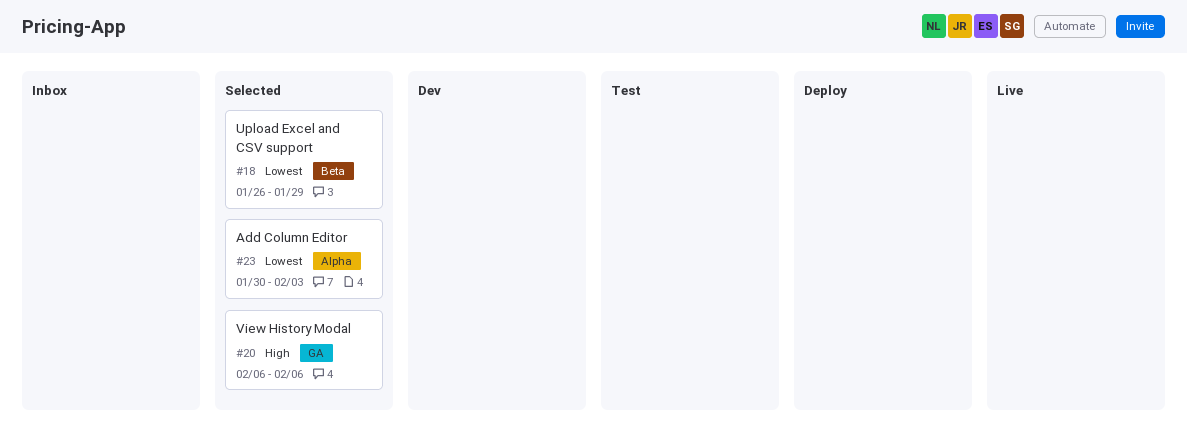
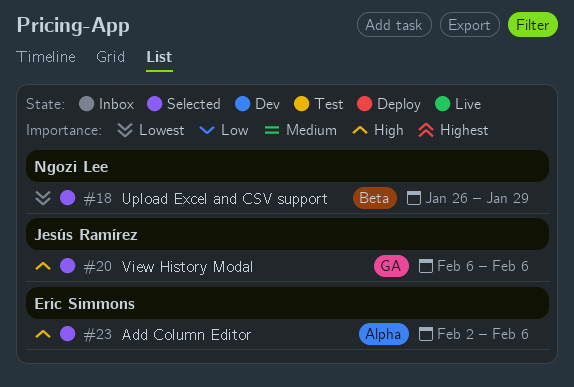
#23, priority: Lowest -> High
#23, start: Jan 30 -> Feb 2
#23, due: Feb 3 -> Feb 6

